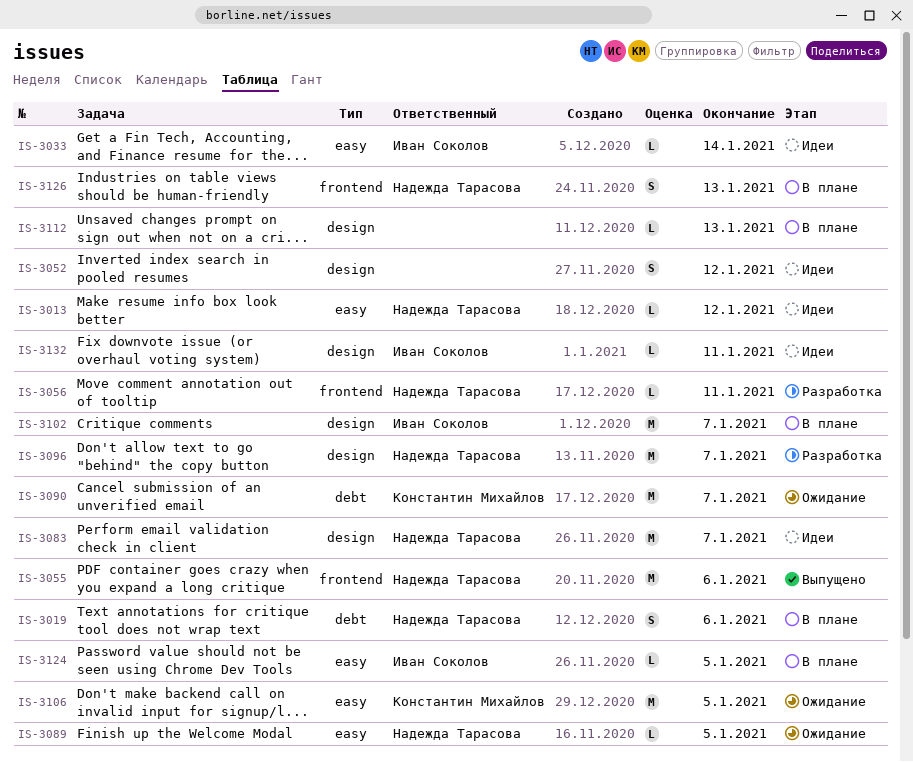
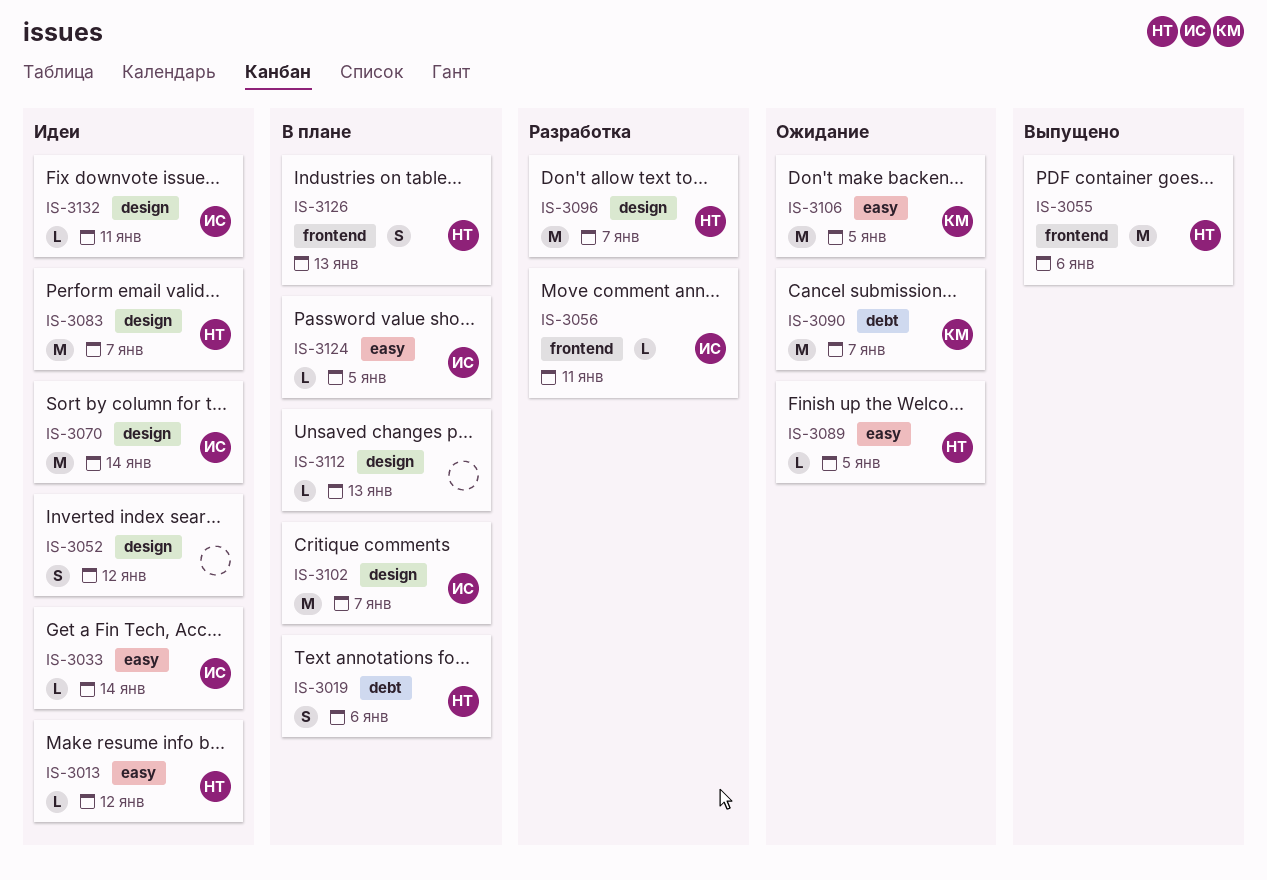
IS-3056, owner: Надежда Тарасова -> Иван Соколов
IS-3070: none -> present

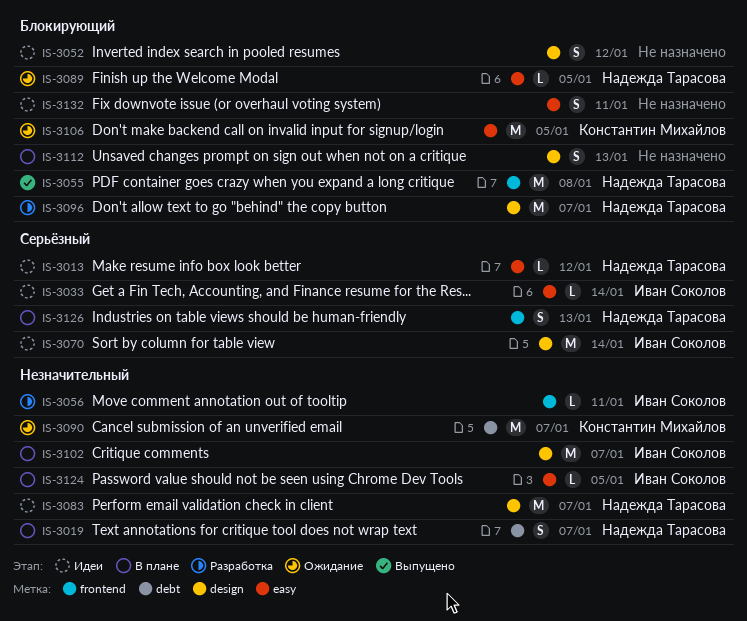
IS-3019, due: Jan 6 -> Jan 7
IS-3055, due: Jan 6 -> Jan 8
IS-3112, estimate: L -> S
IS-3132, owner: Иван Соколов -> none
IS-3132, label: design -> easy
IS-3132, estimate: L -> S

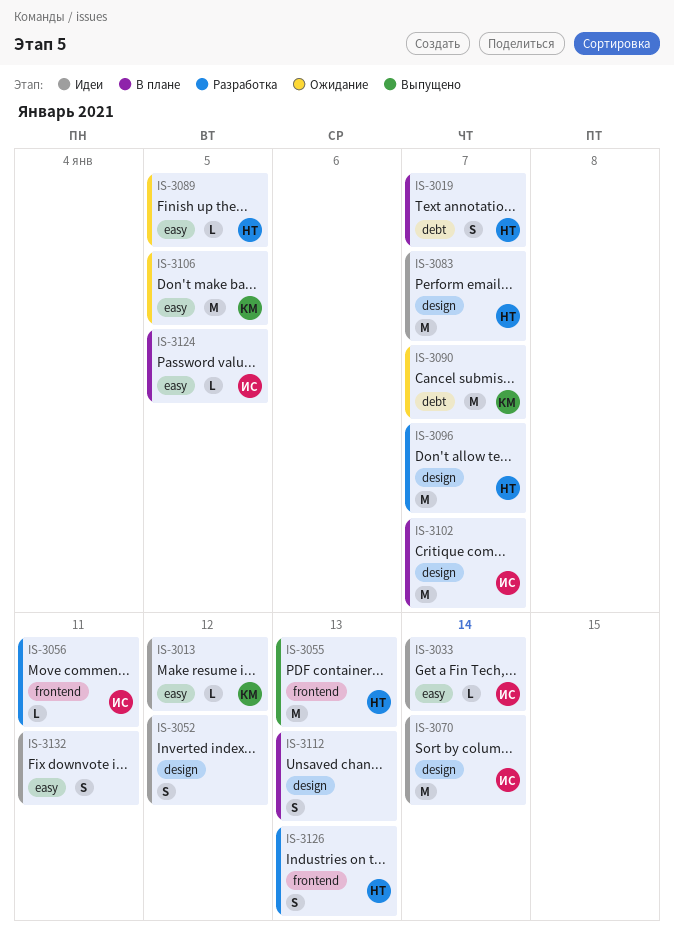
IS-3013, owner: Надежда Тарасова -> Константин Михайлов
IS-3055, due: Jan 8 -> Jan 13
IS-3126, status: В плане -> Разработка

